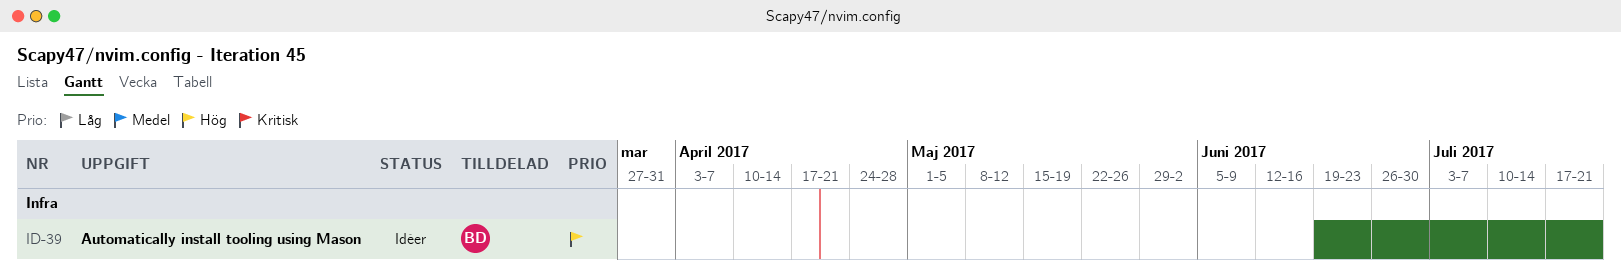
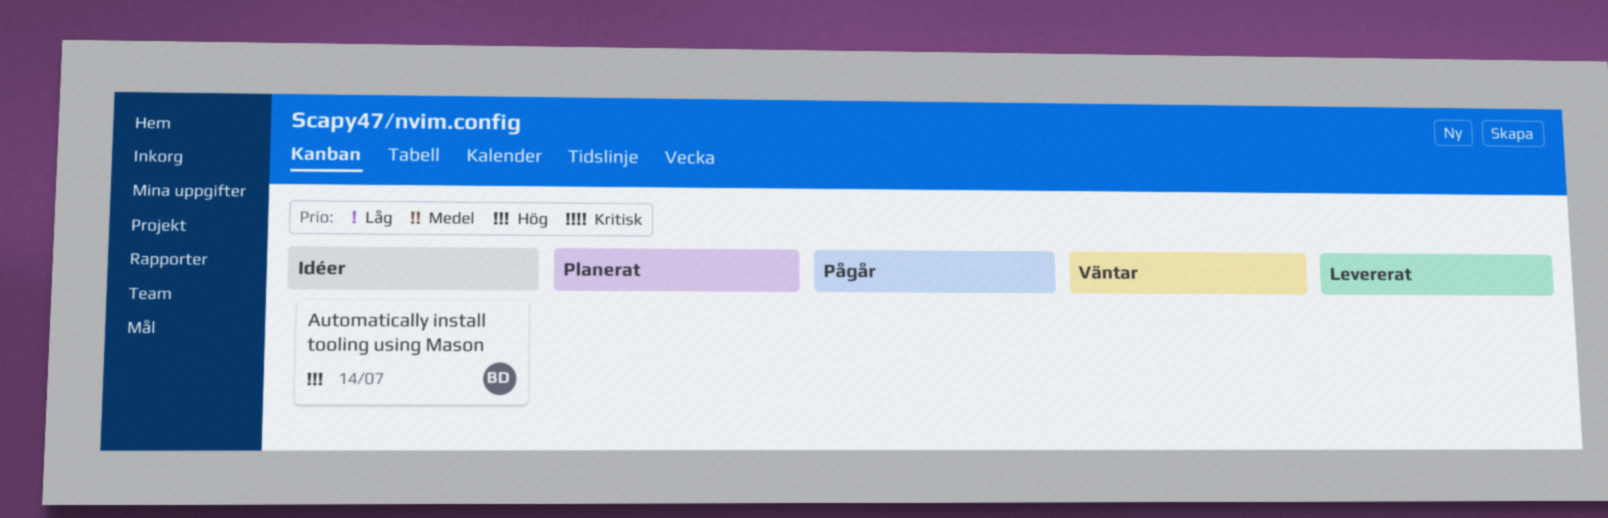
Automatically install tooling using Mason, due: Jul 21 -> Jul 14

